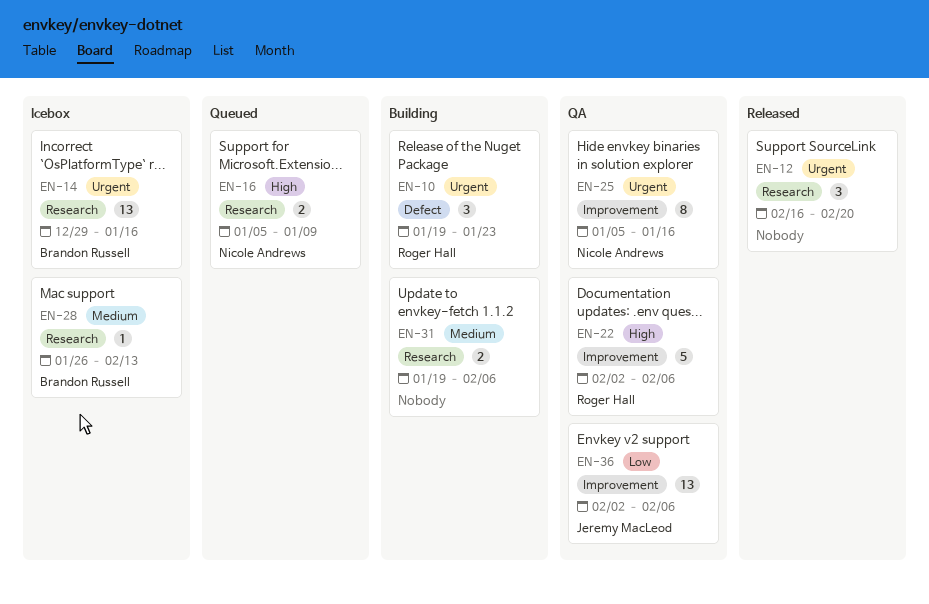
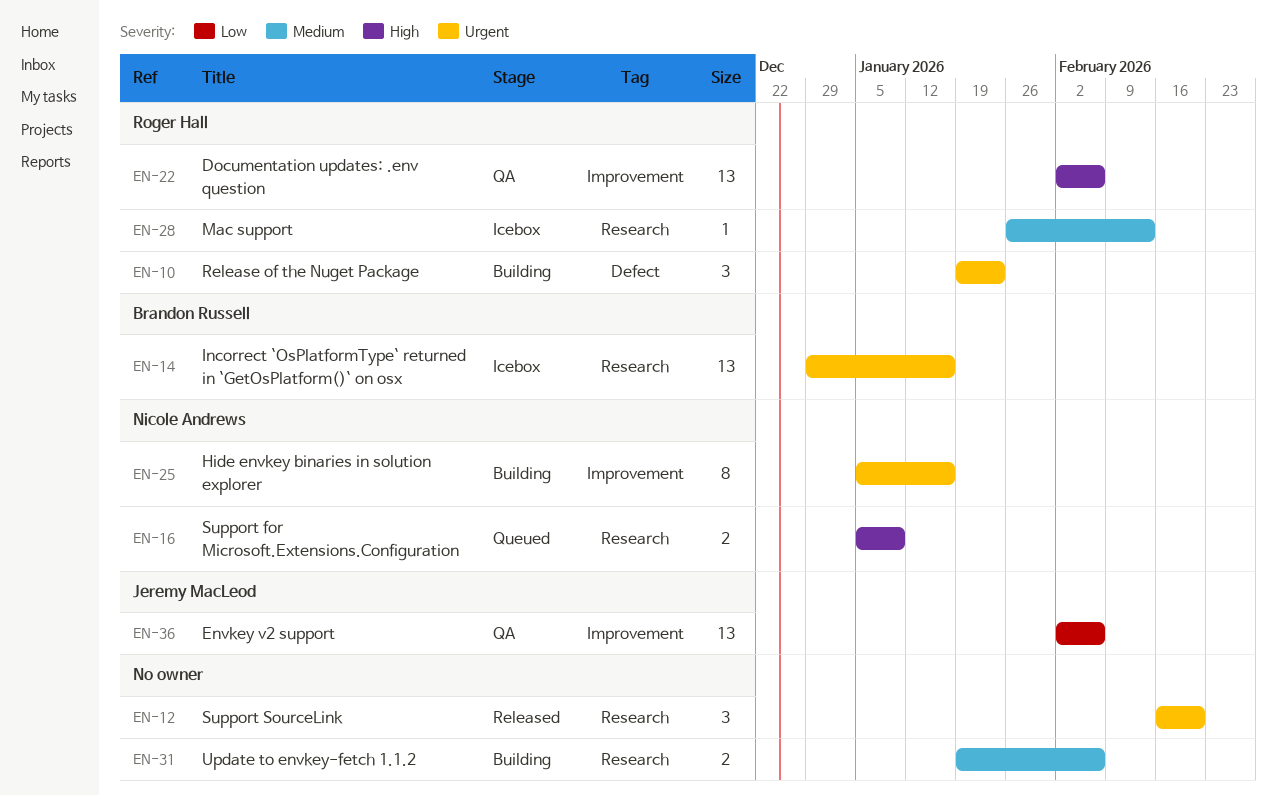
EN-22, estimate: 5 -> 13
EN-25, status: QA -> Building
EN-28, owner: Brandon Russell -> Roger Hall

